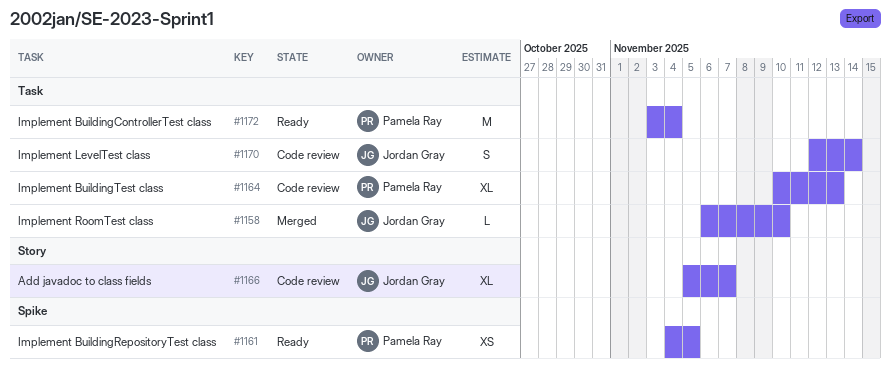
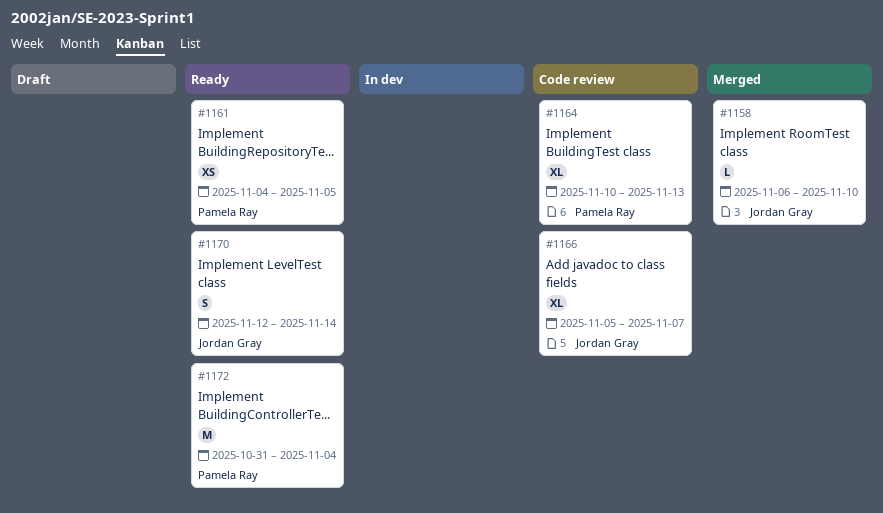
#1170, status: Code review -> Ready
#1172, start: Nov 3 -> Oct 31

